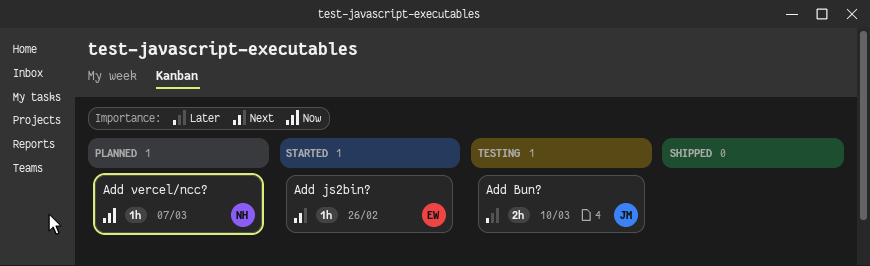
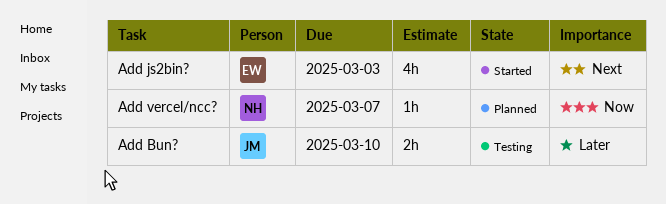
Add js2bin?, estimate: 1h -> 4h
Add js2bin?, due: Feb 26 -> Mar 3

